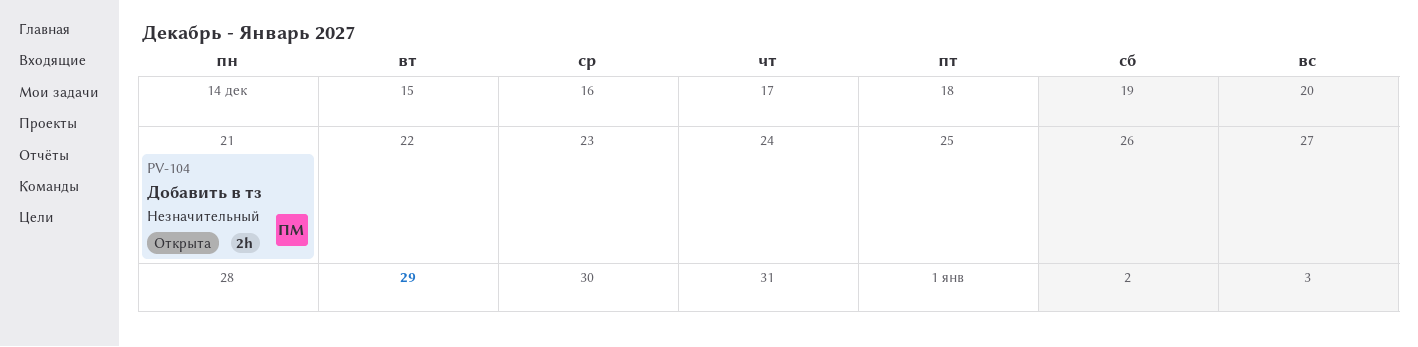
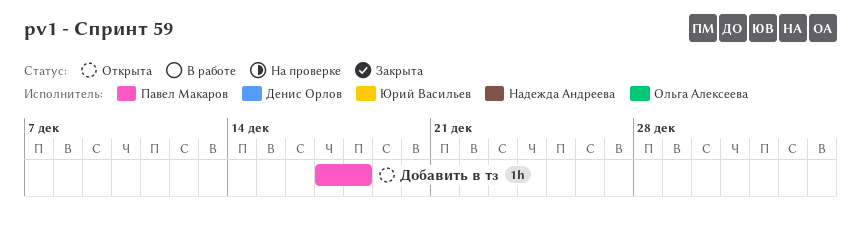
Добавить в тз, estimate: 2h -> 1h
Добавить в тз, due: Dec 21 -> Dec 18

